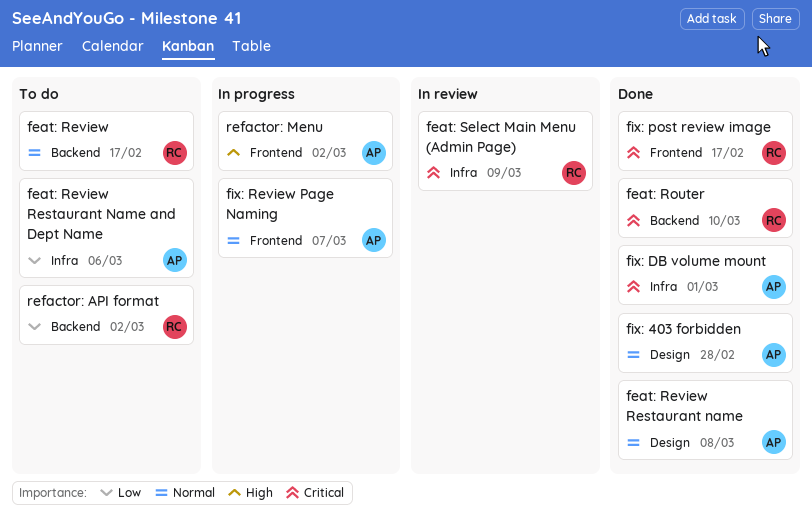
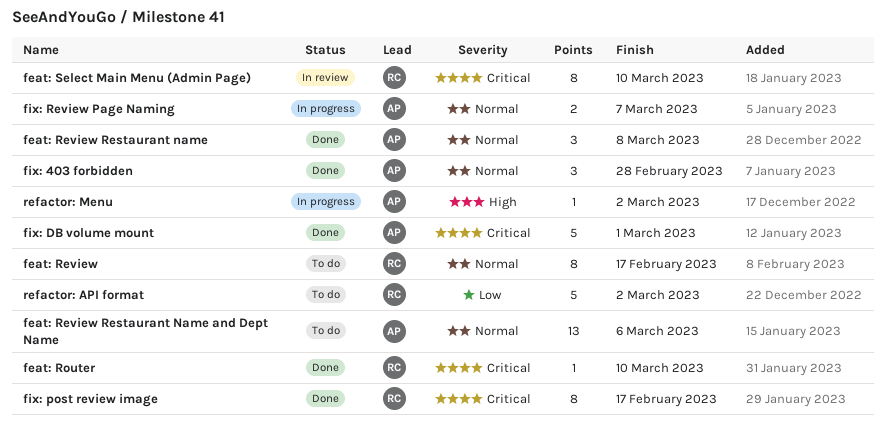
feat: Review Restaurant Name and Dept Name, priority: Low -> Normal
feat: Select Main Menu (Admin Page), due: Mar 9 -> Mar 10

